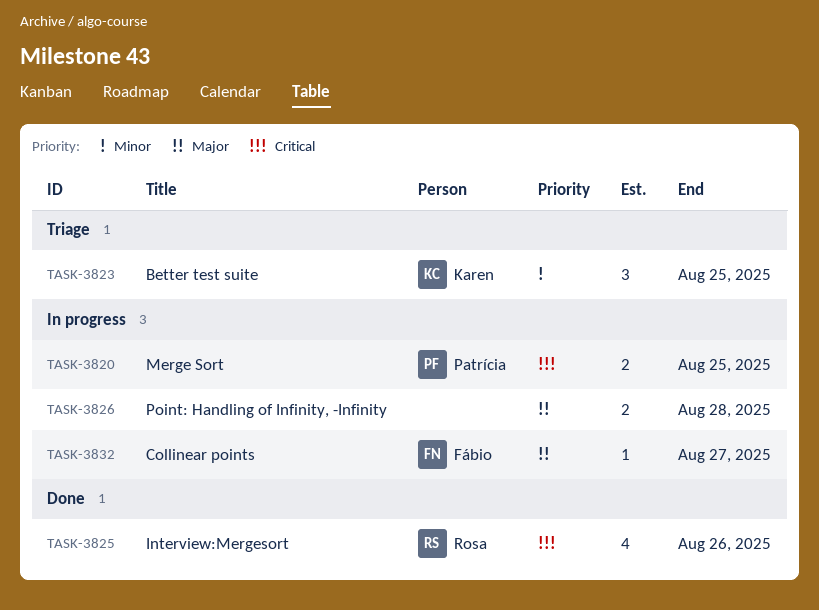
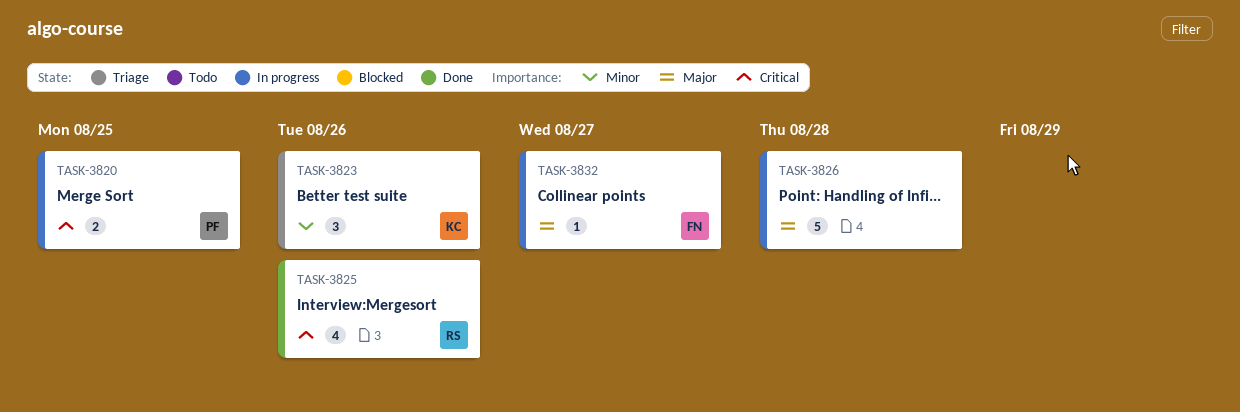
TASK-3823, due: Aug 25 -> Aug 26
TASK-3826, estimate: 2 -> 5

